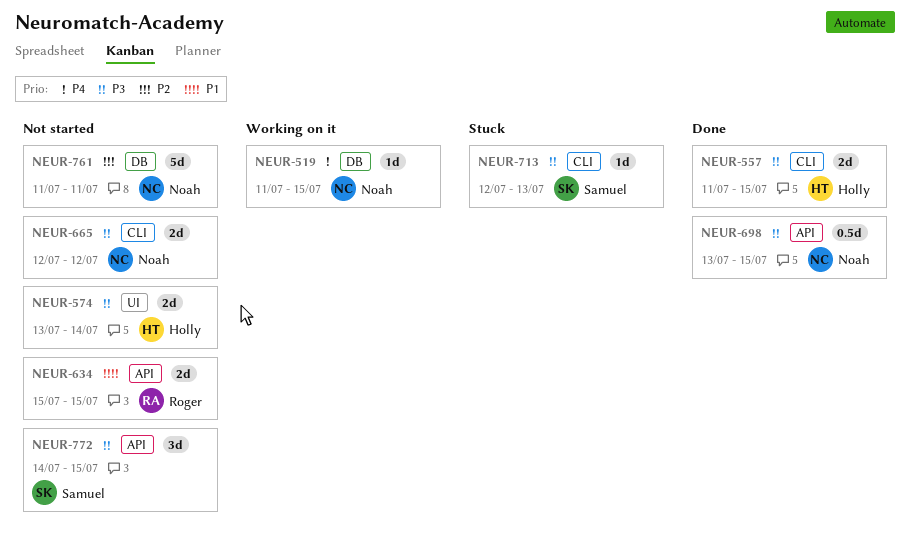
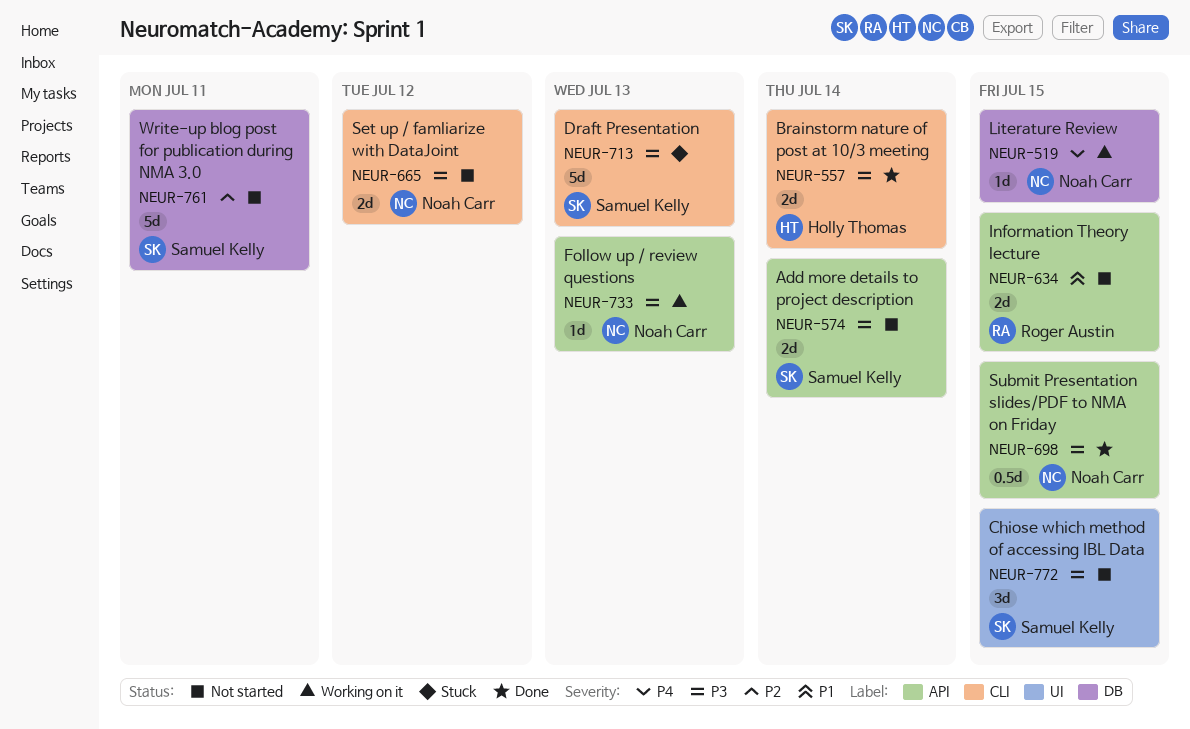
NEUR-557, due: Jul 15 -> Jul 14
NEUR-574, owner: Holly Thomas -> Samuel Kelly
NEUR-574, label: UI -> API
NEUR-713, estimate: 1d -> 5d
NEUR-733: none -> present
NEUR-761, owner: Noah Carr -> Samuel Kelly
NEUR-772, label: API -> UI

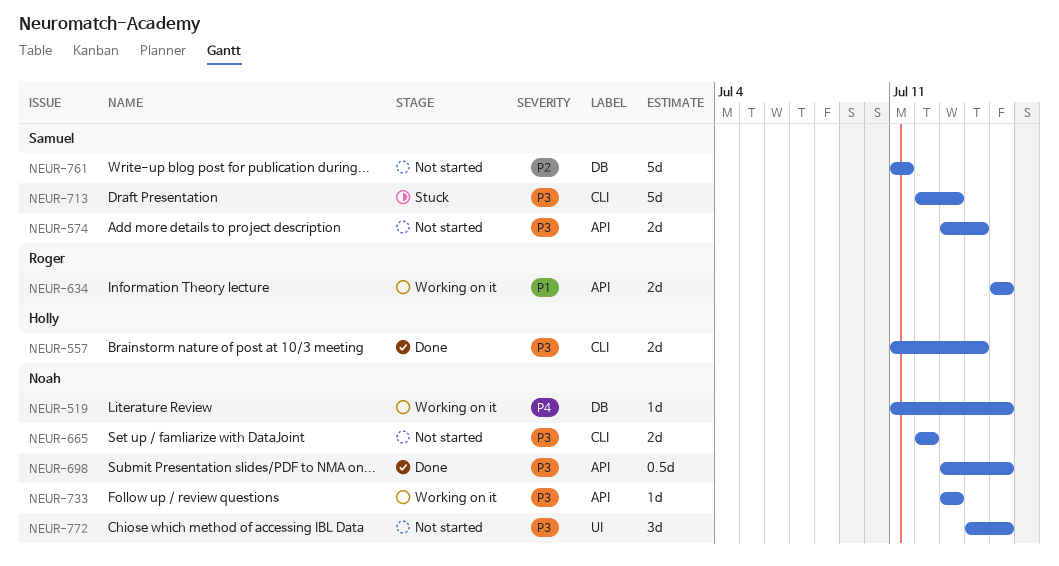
NEUR-634, status: Not started -> Working on it
NEUR-772, owner: Samuel Kelly -> Noah Carr

